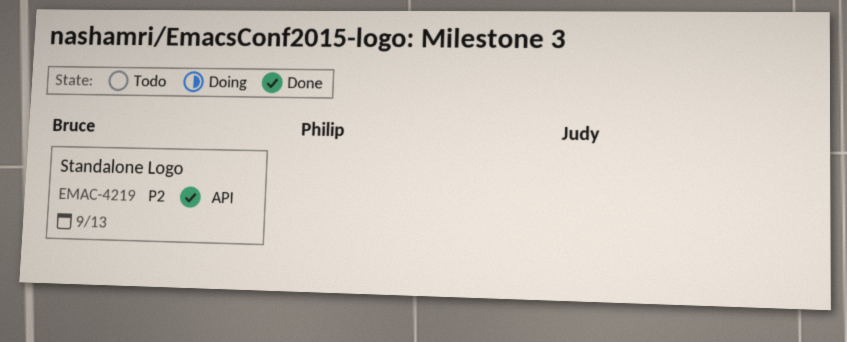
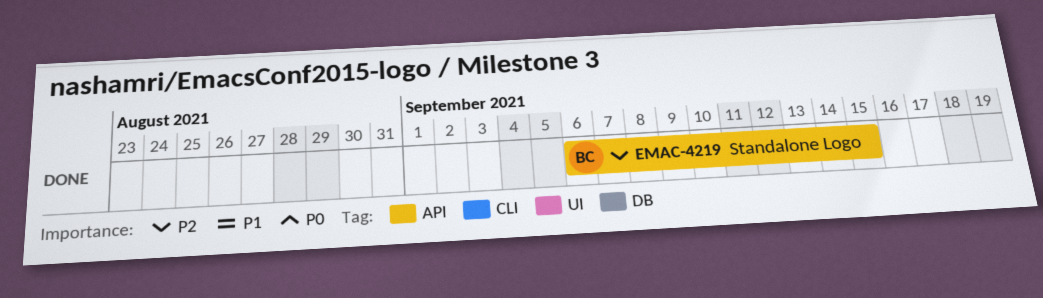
EMAC-4219, due: Sep 13 -> Sep 15

